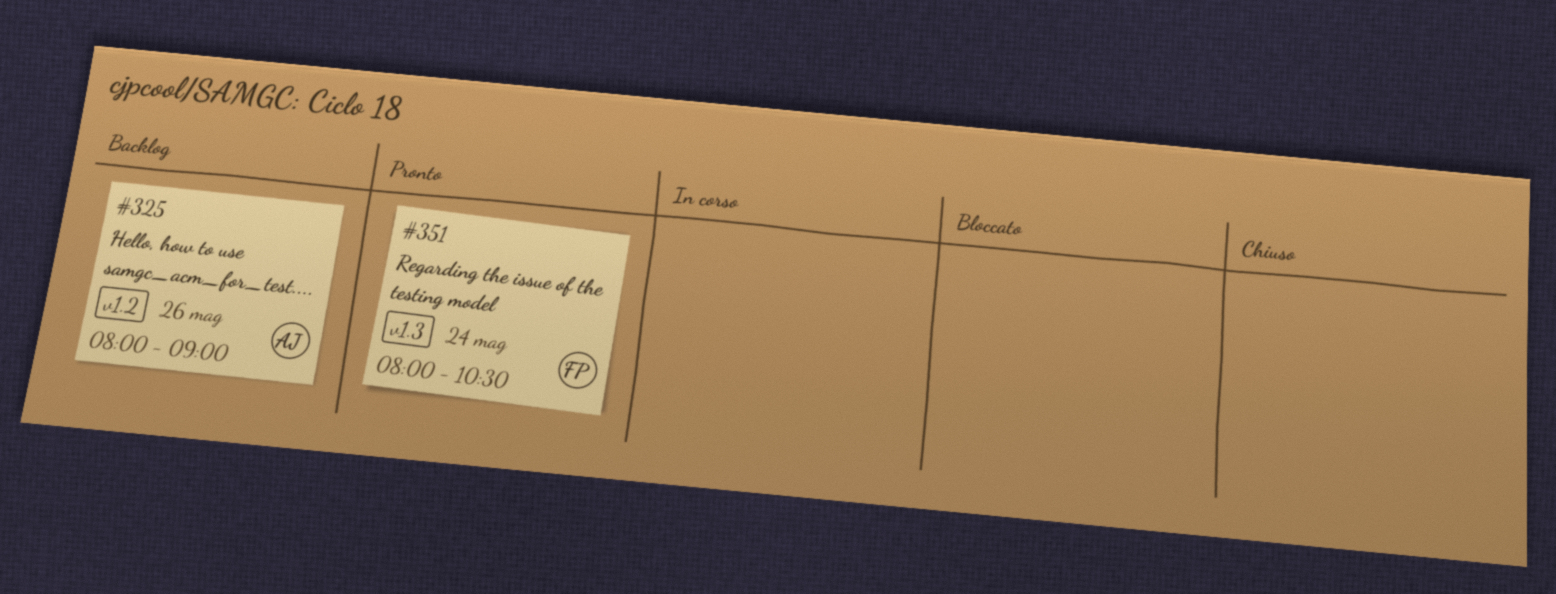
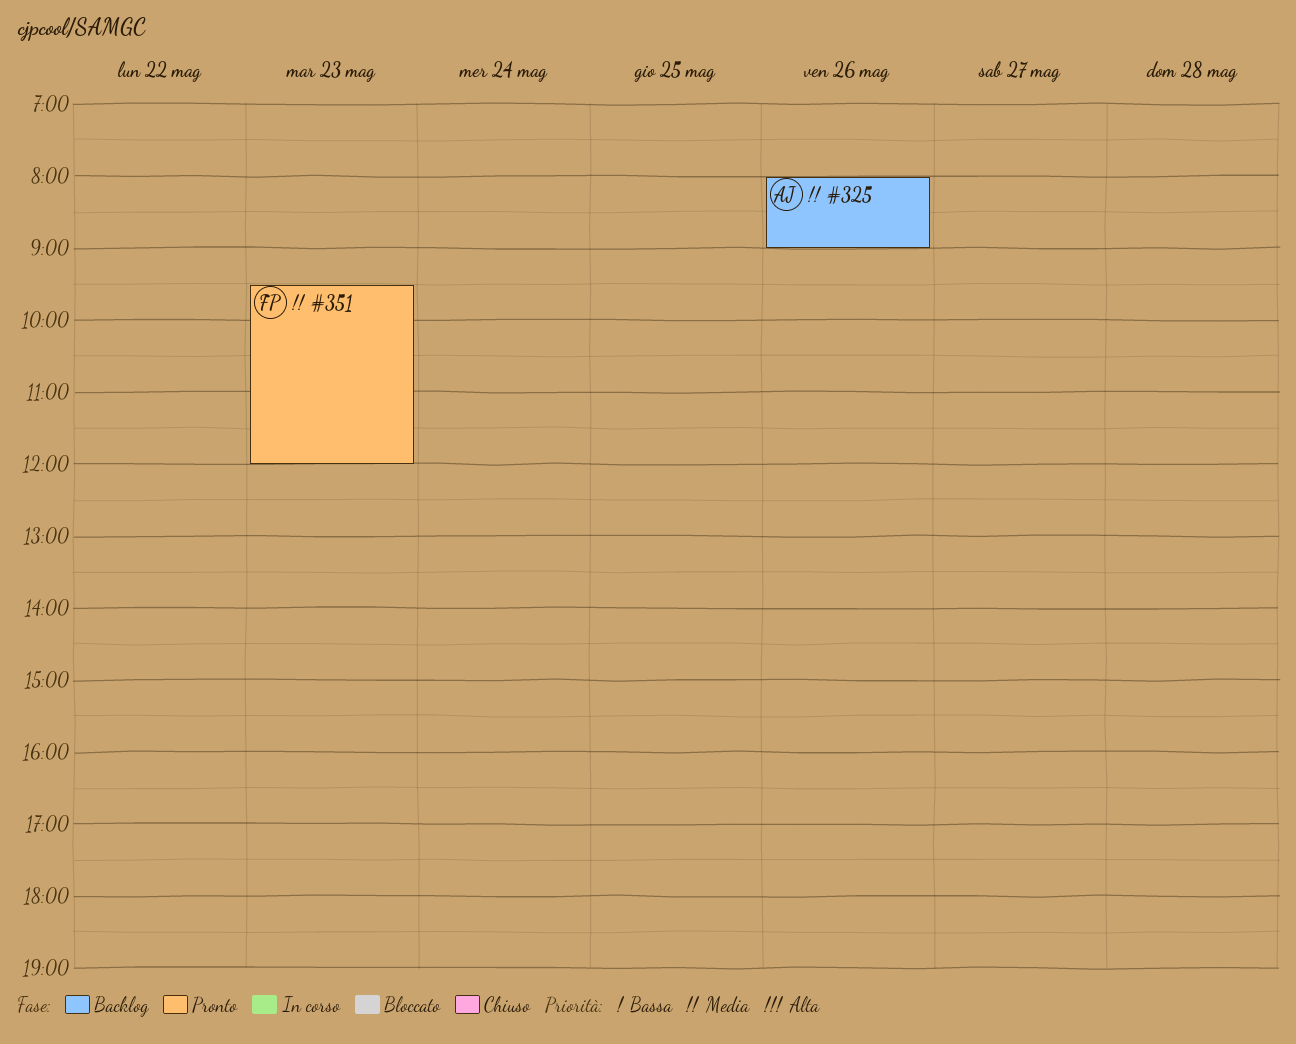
#351, day: May 24 -> May 23
#351, begins: 08:00 -> 09:30
#351, ends: 10:30 -> 12:00

